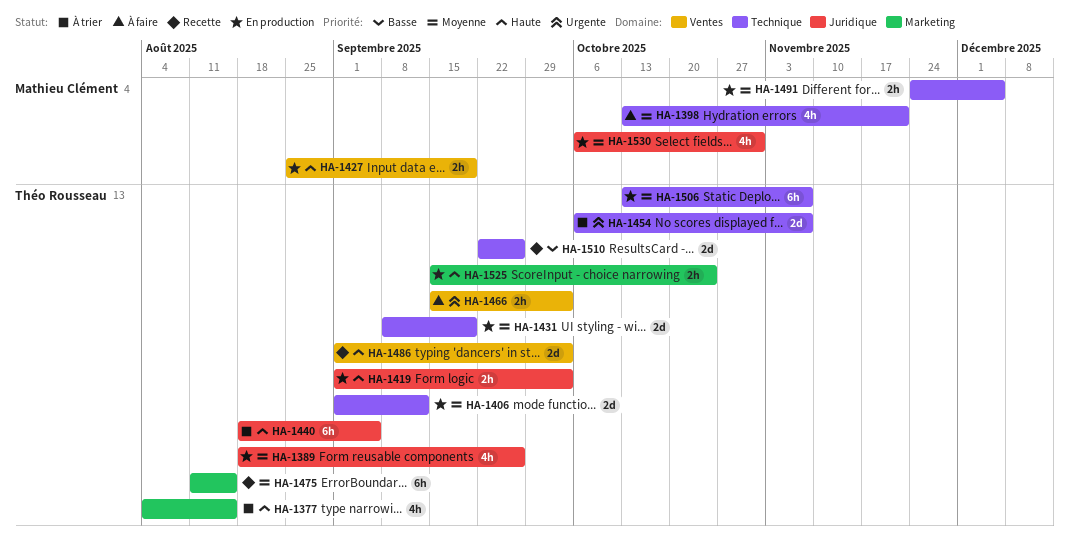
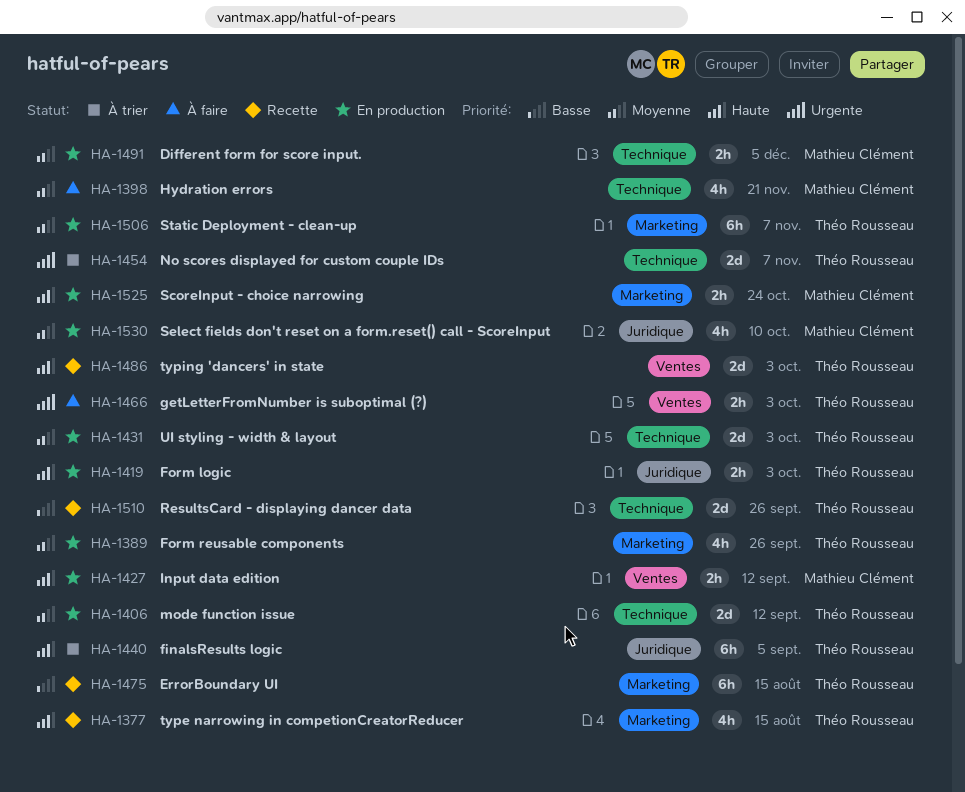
HA-1377, status: À trier -> Recette
HA-1389, label: Juridique -> Marketing
HA-1427, due: Sep 19 -> Sep 12
HA-1431, due: Sep 19 -> Oct 3
HA-1475, priority: Moyenne -> Basse
HA-1506, label: Technique -> Marketing
HA-1525, owner: Théo Rousseau -> Mathieu Clément
HA-1530, due: Oct 31 -> Oct 10

